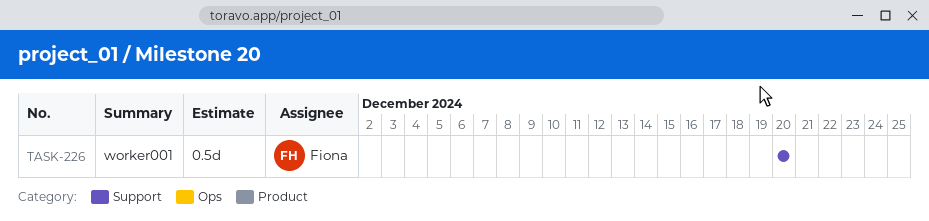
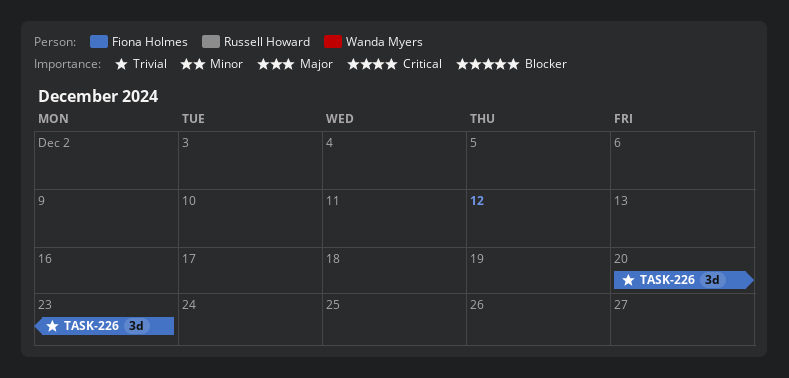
TASK-226, estimate: 0.5d -> 3d
TASK-226, due: Dec 20 -> Dec 23

